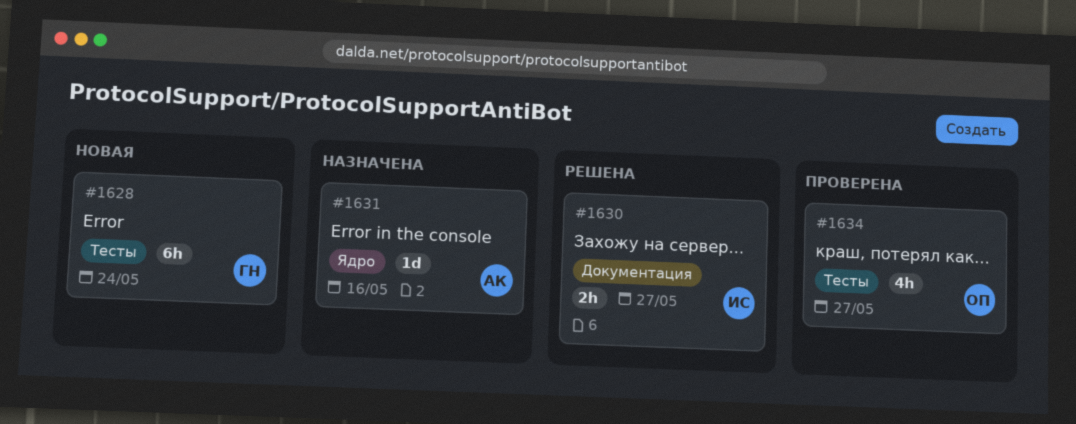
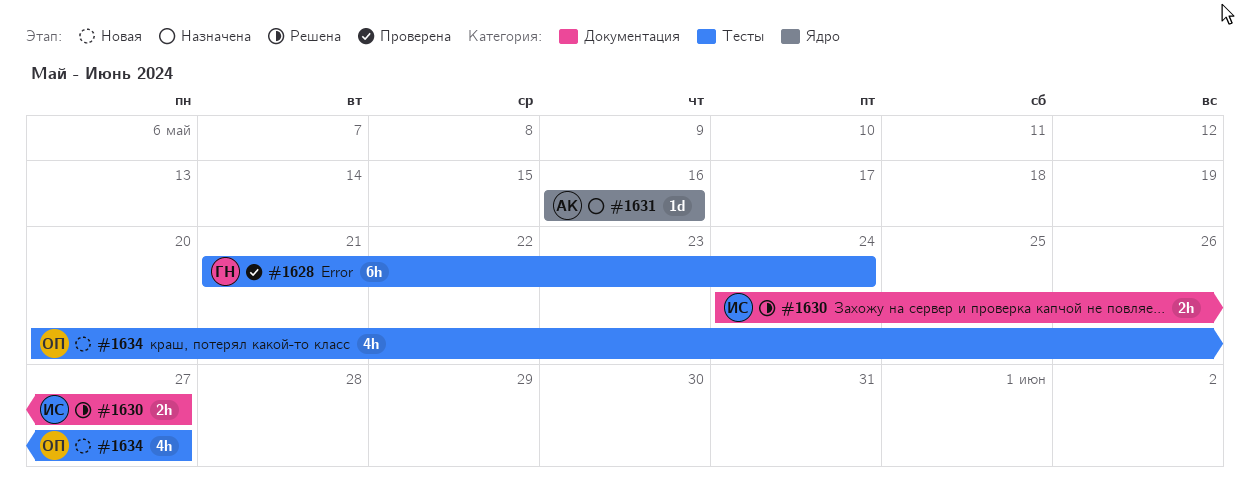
#1628, status: Новая -> Проверена
#1634, status: Проверена -> Новая

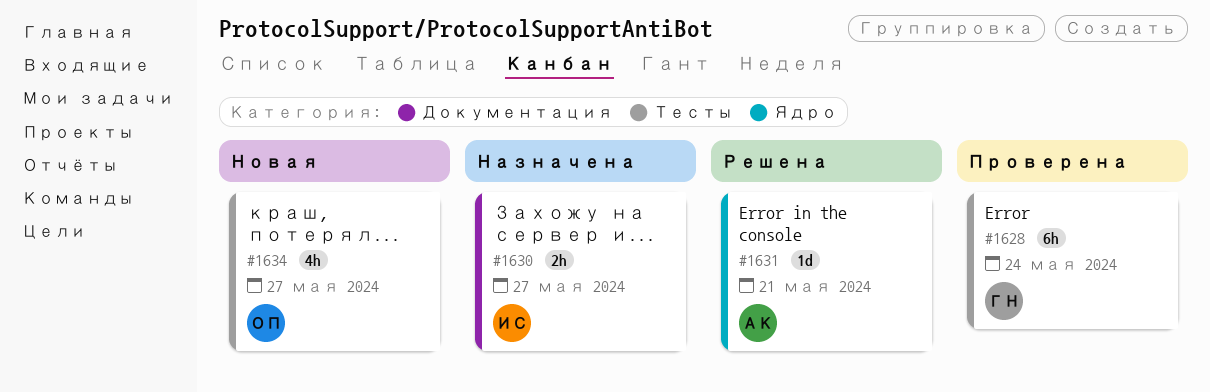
#1630, status: Решена -> Назначена
#1631, status: Назначена -> Решена
#1631, due: May 16 -> May 21

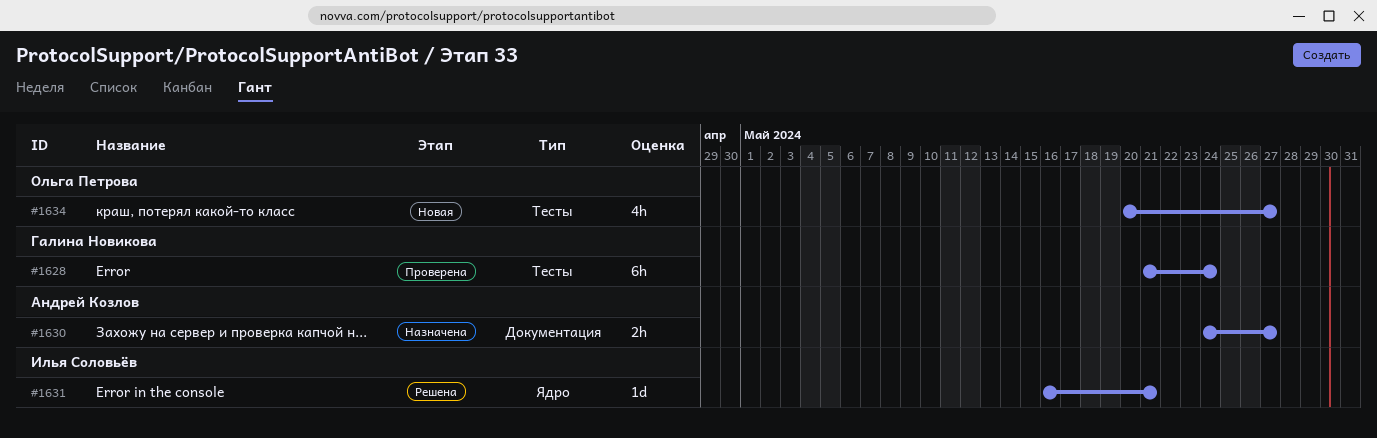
#1630, owner: Илья Соловьёв -> Андрей Козлов
#1631, owner: Андрей Козлов -> Илья Соловьёв

